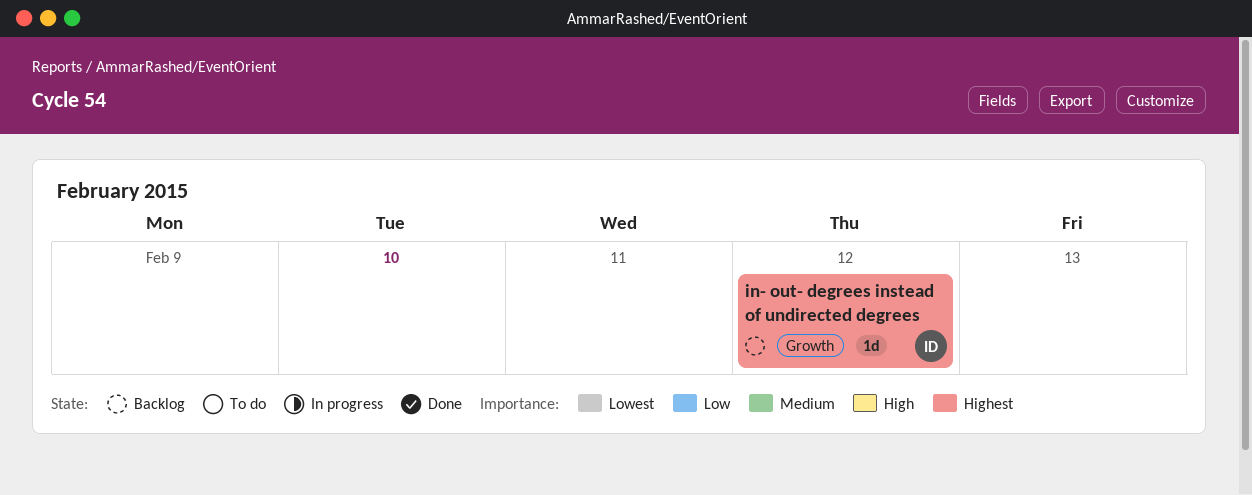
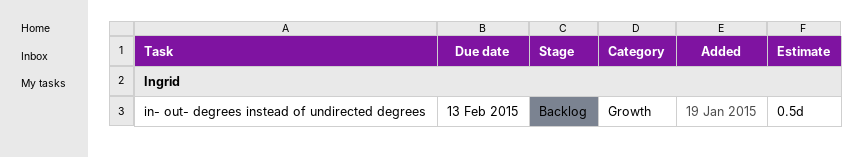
in- out- degrees instead of undirected degrees, estimate: 1d -> 0.5d
in- out- degrees instead of undirected degrees, due: Feb 12 -> Feb 13

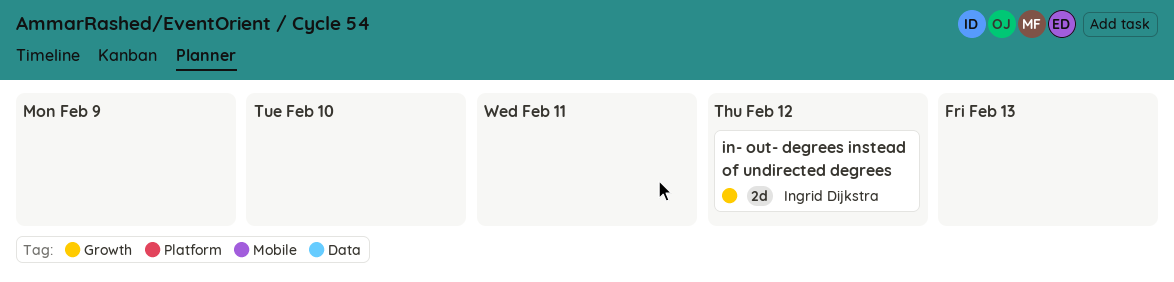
in- out- degrees instead of undirected degrees, estimate: 0.5d -> 2d
in- out- degrees instead of undirected degrees, due: Feb 13 -> Feb 12

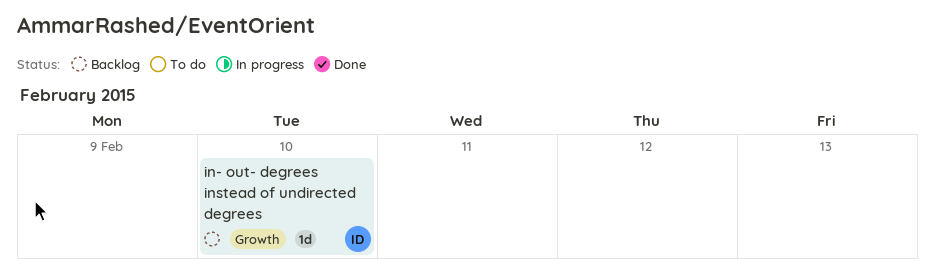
in- out- degrees instead of undirected degrees, estimate: 2d -> 1d
in- out- degrees instead of undirected degrees, due: Feb 12 -> Feb 10

